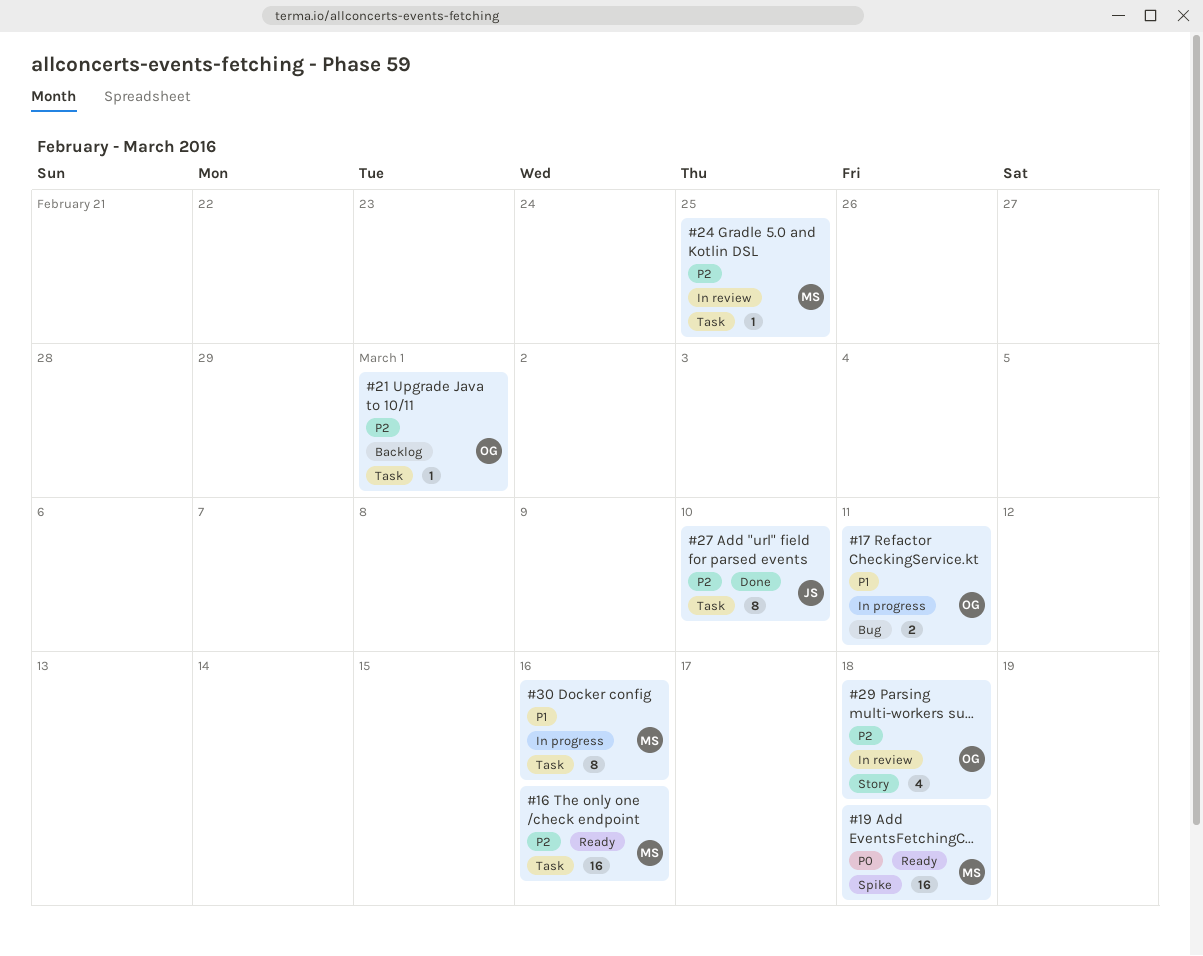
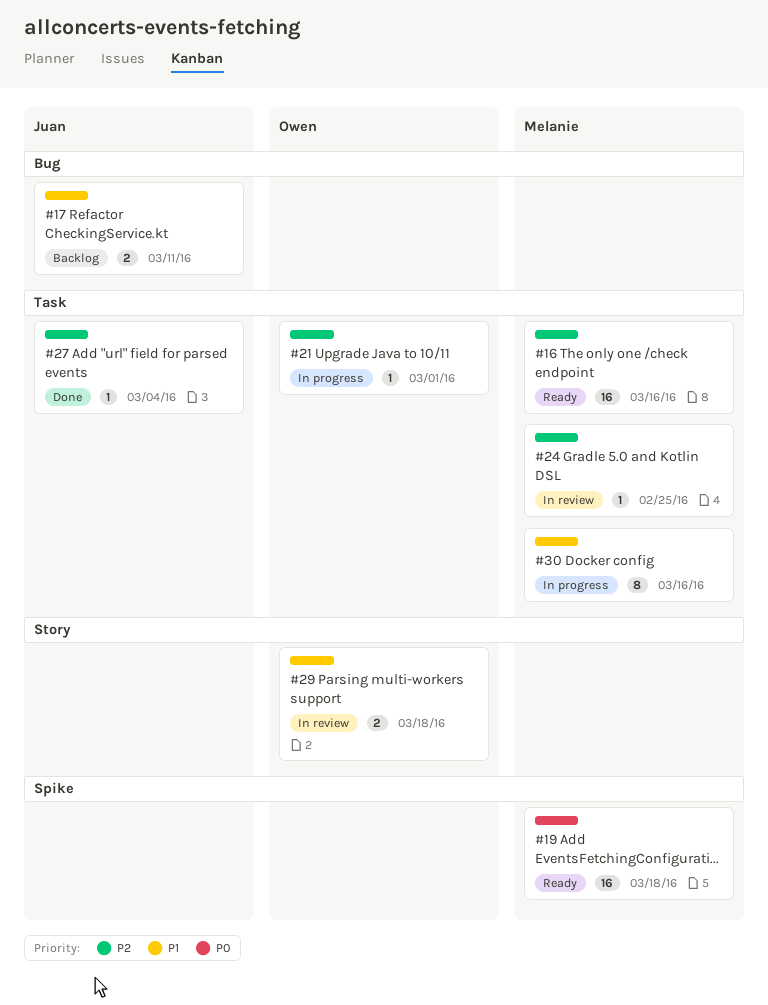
#17, status: In progress -> Backlog
#17, owner: Owen -> Juan
#21, status: Backlog -> In progress
#27, estimate: 8 -> 1
#27, due: Mar 10 -> Mar 4
#29, priority: P2 -> P1
#29, estimate: 4 -> 2

